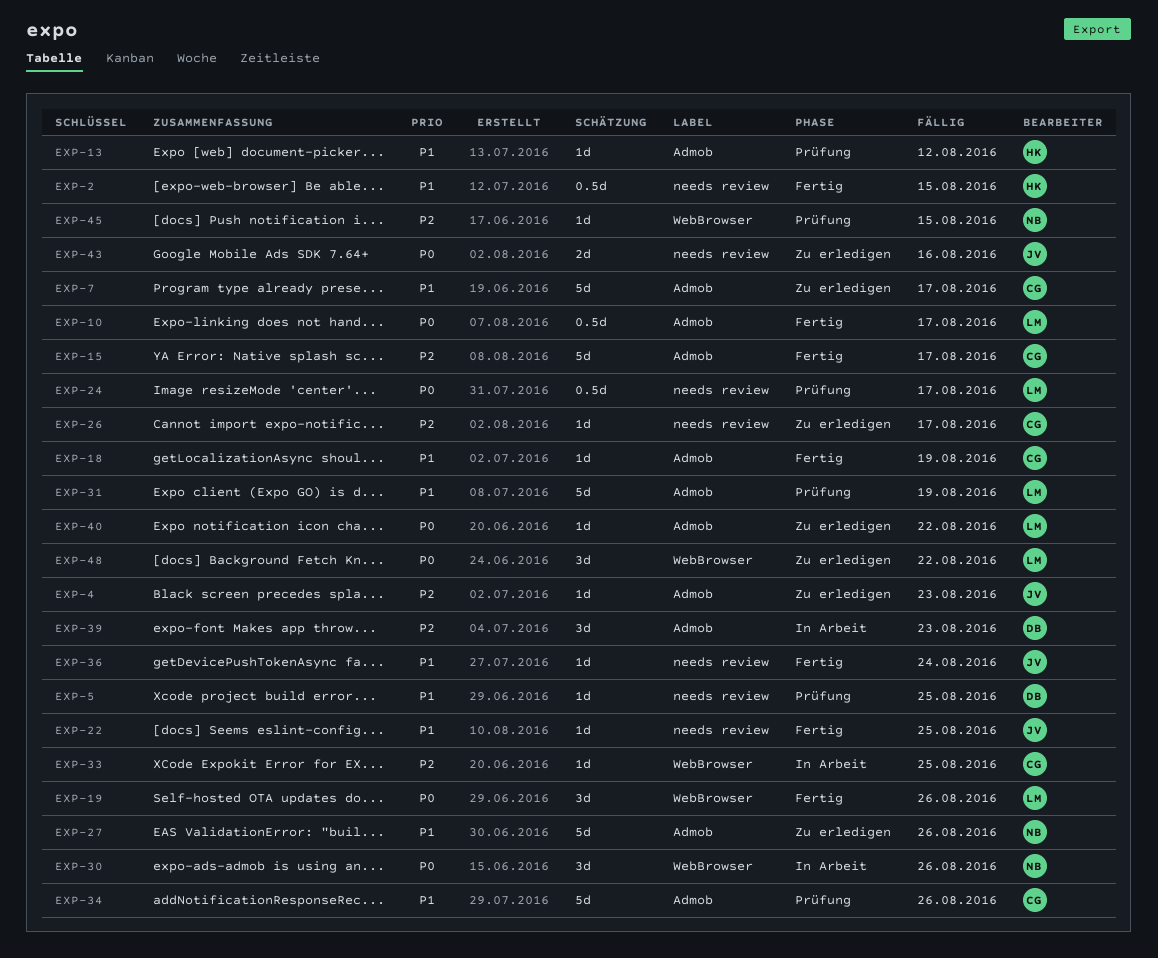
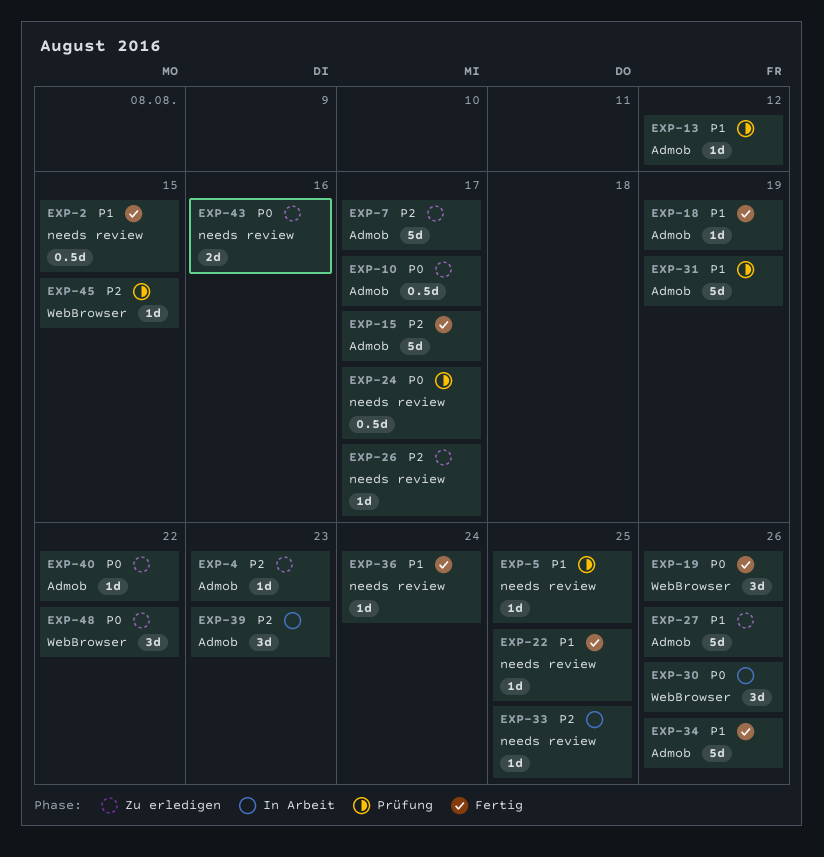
EXP-7, priority: P1 -> P2
EXP-10, status: Fertig -> Zu erledigen
EXP-33, label: WebBrowser -> needs review
EXP-34, status: Prüfung -> Fertig

